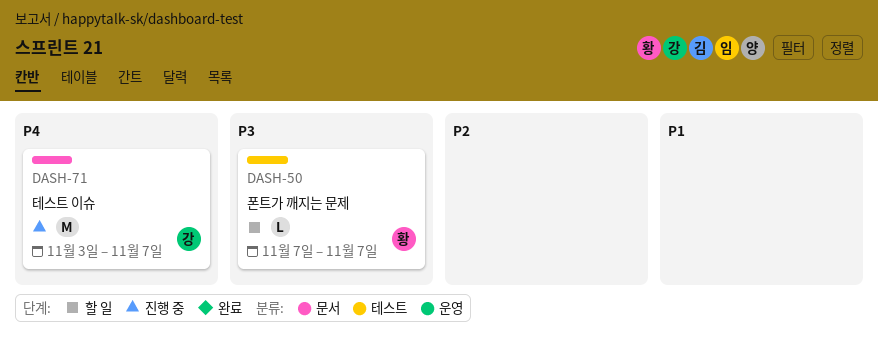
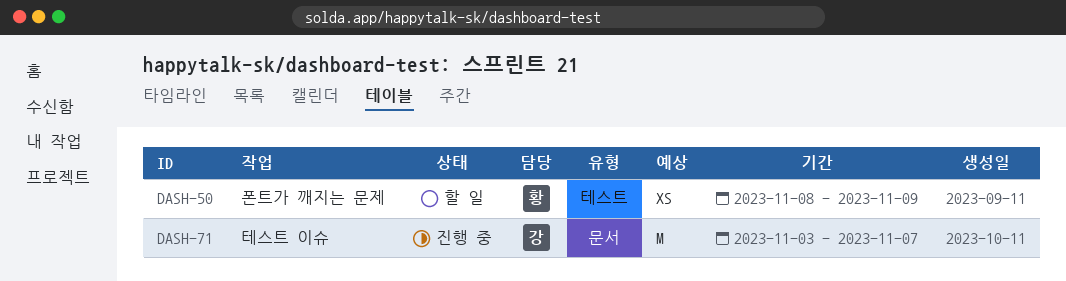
DASH-50, estimate: L -> XS
DASH-50, start: Nov 7 -> Nov 8
DASH-50, due: Nov 7 -> Nov 9

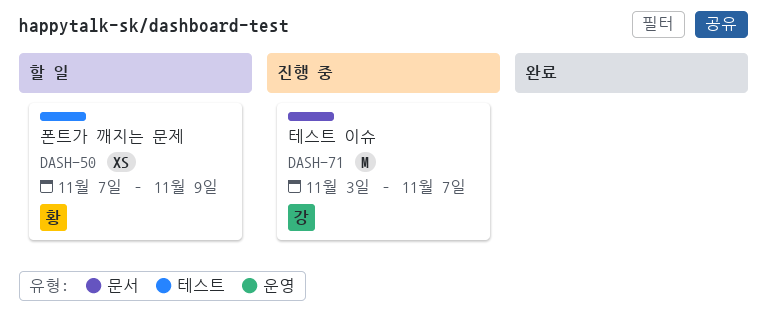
DASH-50, start: Nov 8 -> Nov 7

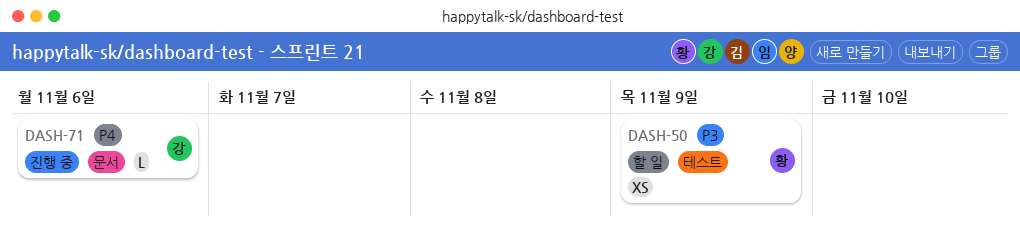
DASH-71, estimate: M -> L
DASH-71, due: Nov 7 -> Nov 6

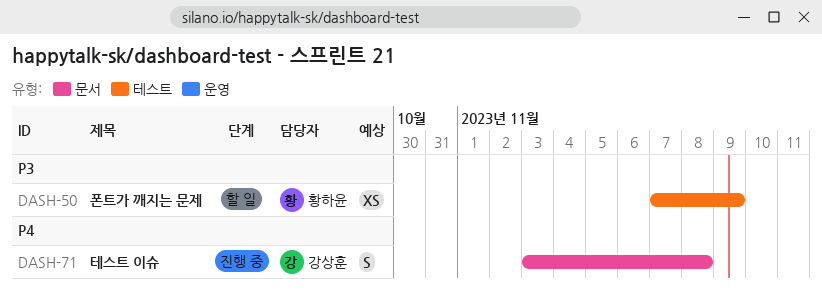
DASH-71, estimate: L -> S
DASH-71, due: Nov 6 -> Nov 8

